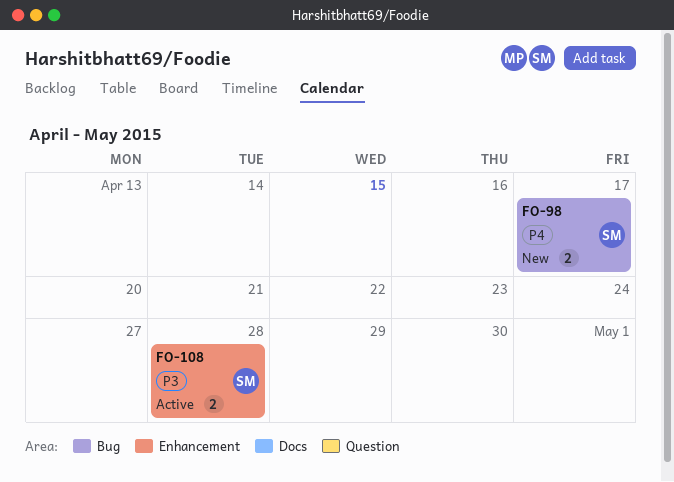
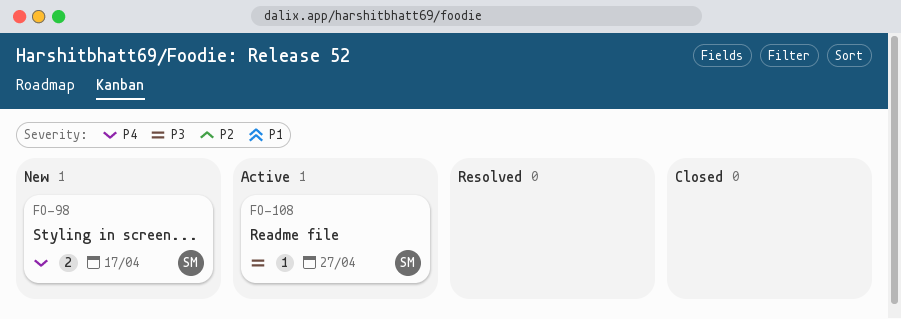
FO-108, estimate: 2 -> 1
FO-108, due: Apr 28 -> Apr 27

